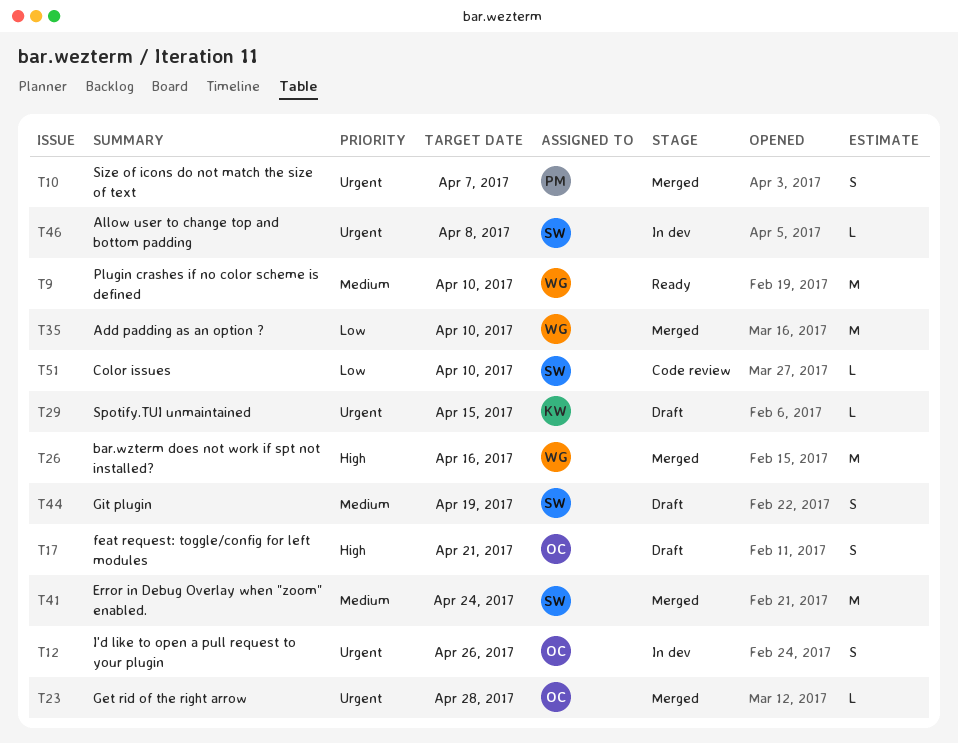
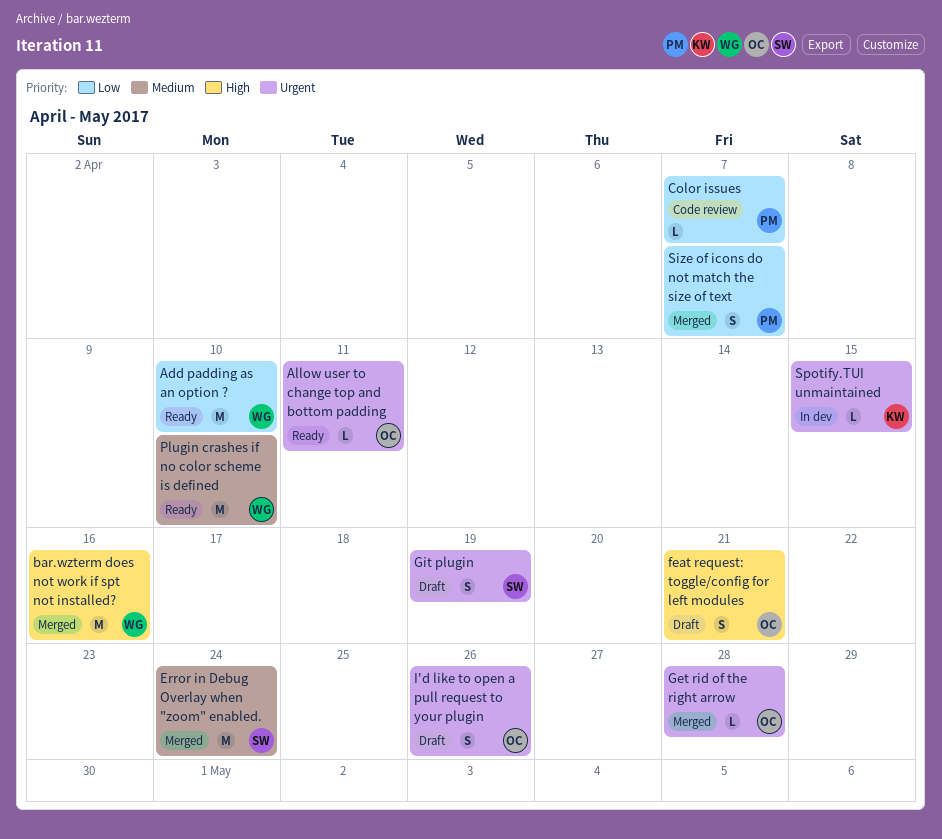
Add padding as an option ?, status: Merged -> Ready
Allow user to change top and bottom padding, status: In dev -> Ready
Allow user to change top and bottom padding, owner: SW -> OC
Allow user to change top and bottom padding, due: Apr 8 -> Apr 11
Color issues, owner: SW -> PM
Color issues, due: Apr 10 -> Apr 7
Git plugin, priority: Medium -> Urgent
I'd like to open a pull request to your plugin, status: In dev -> Draft
Size of icons do not match the size of text, priority: Urgent -> Low
Spotify.TUI unmaintained, status: Draft -> In dev

